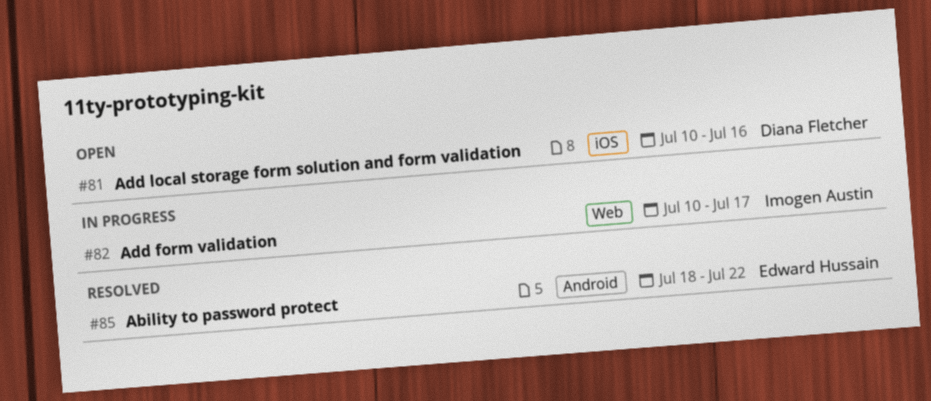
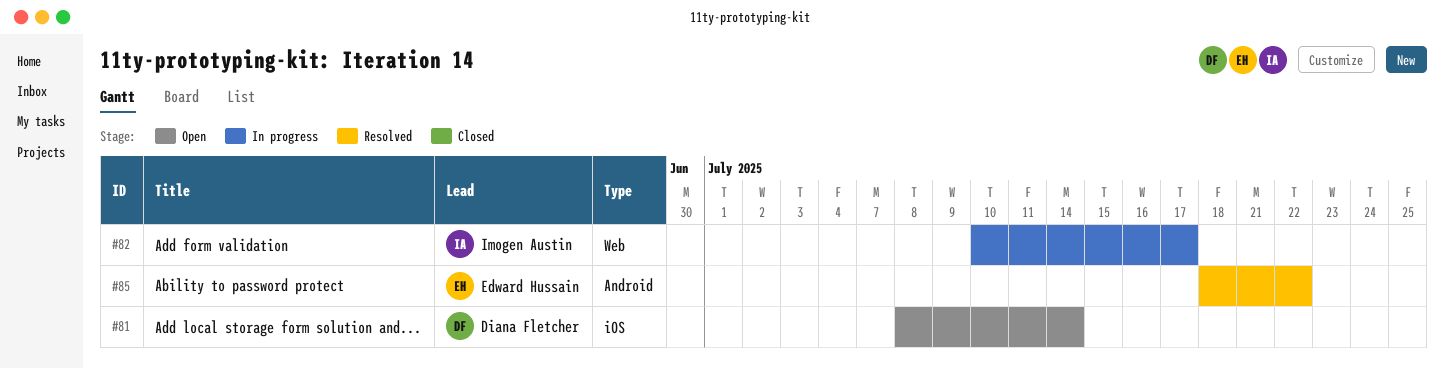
#81, start: Jul 10 -> Jul 8
#81, due: Jul 16 -> Jul 14

